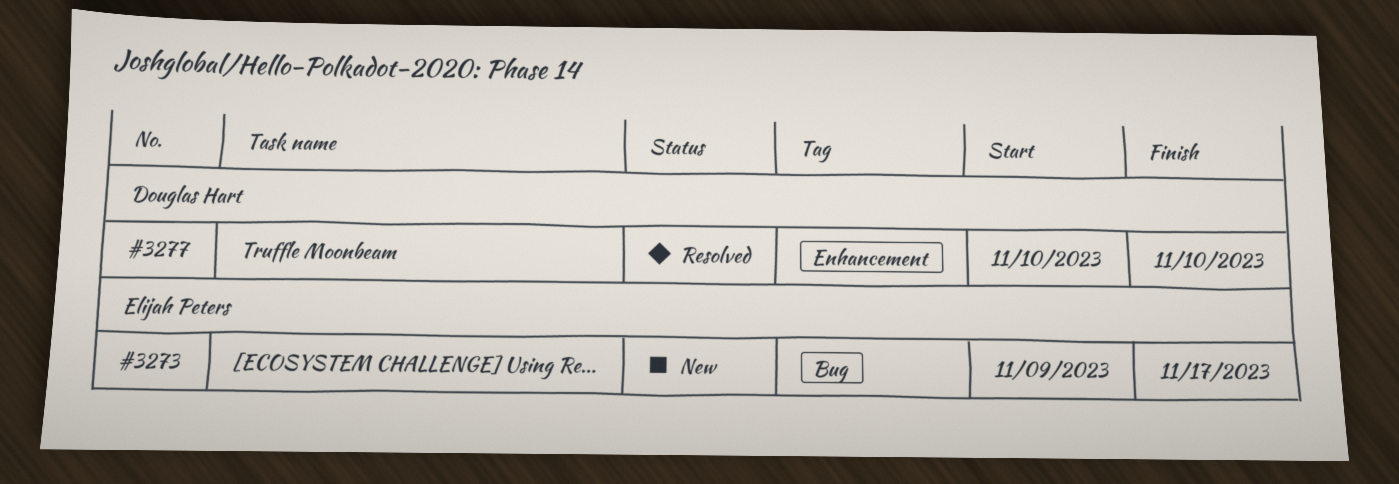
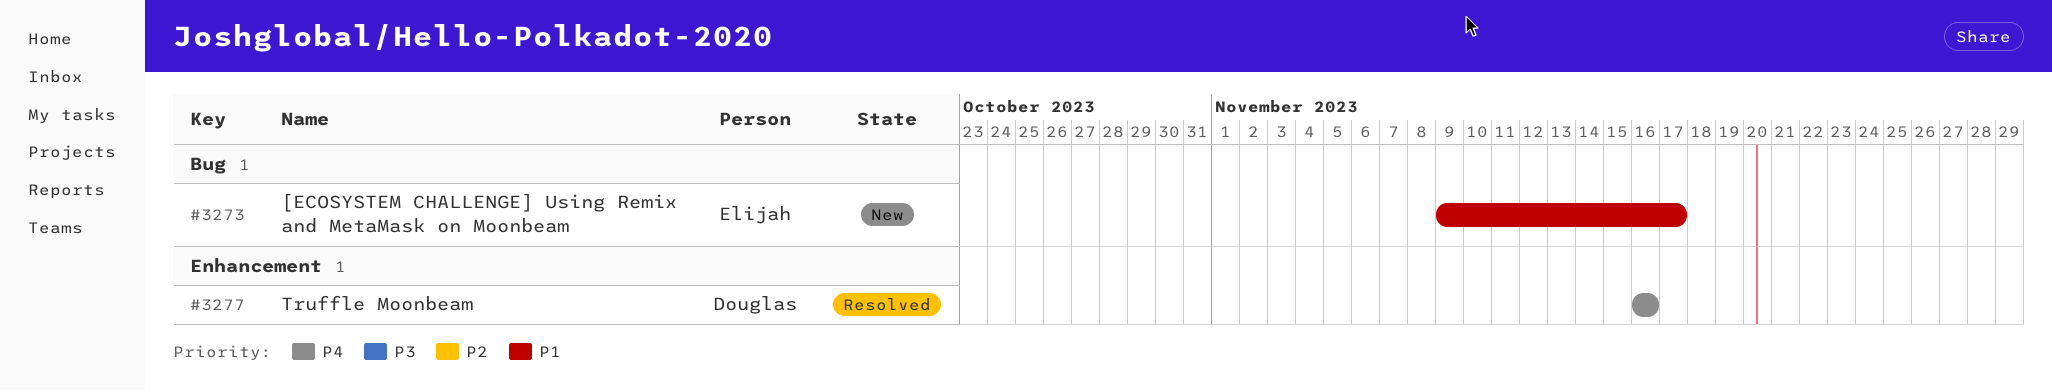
#3277, start: Nov 10 -> Nov 16
#3277, due: Nov 10 -> Nov 16

